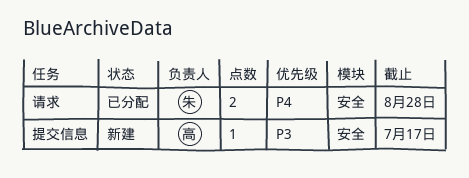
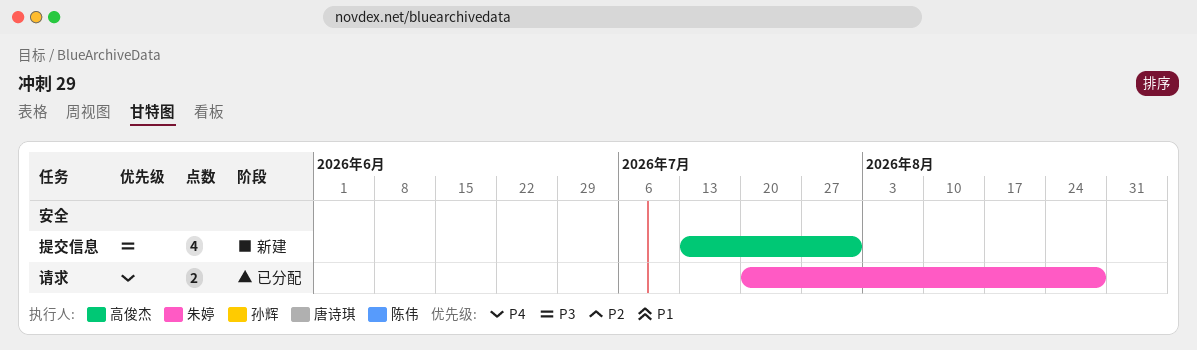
提交信息, estimate: 1 -> 4
提交信息, due: Jul 17 -> Jul 31

